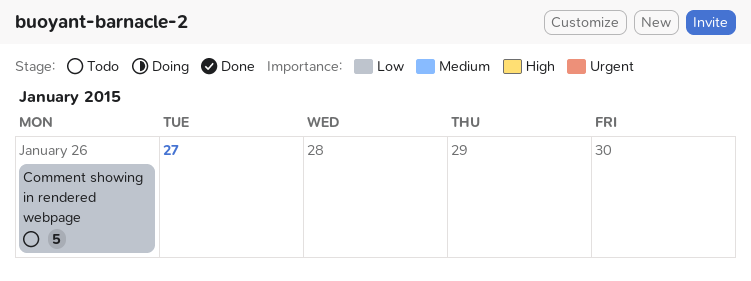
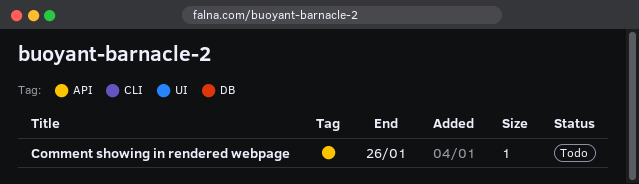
Comment showing in rendered webpage, estimate: 5 -> 1

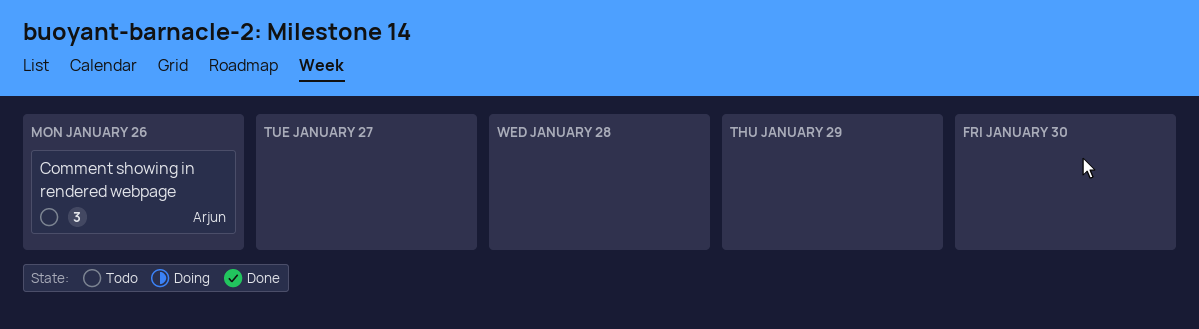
Comment showing in rendered webpage, estimate: 1 -> 3

